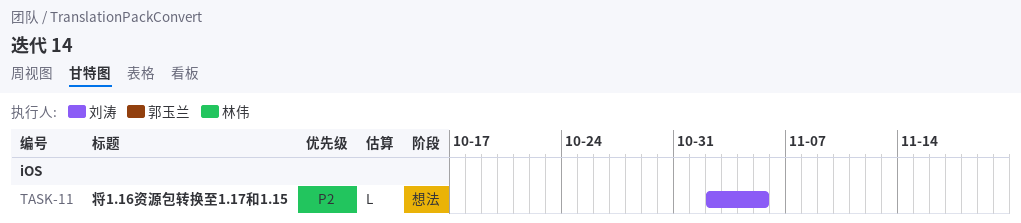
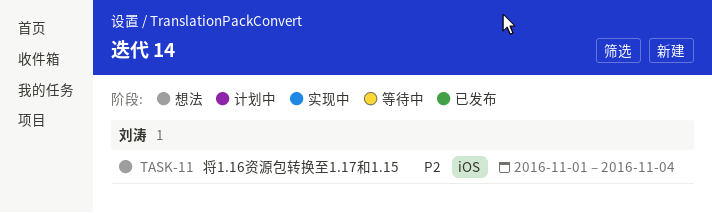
TASK-11, start: Nov 2 -> Nov 1
TASK-11, due: Nov 5 -> Nov 4

